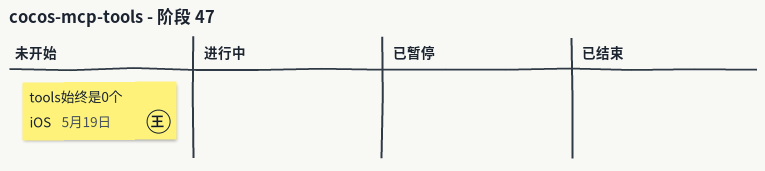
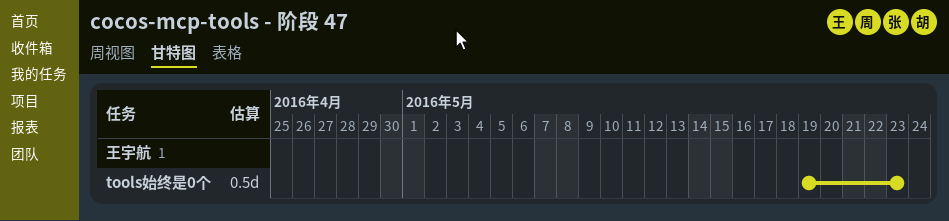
tools始终是0个, due: May 19 -> May 23

